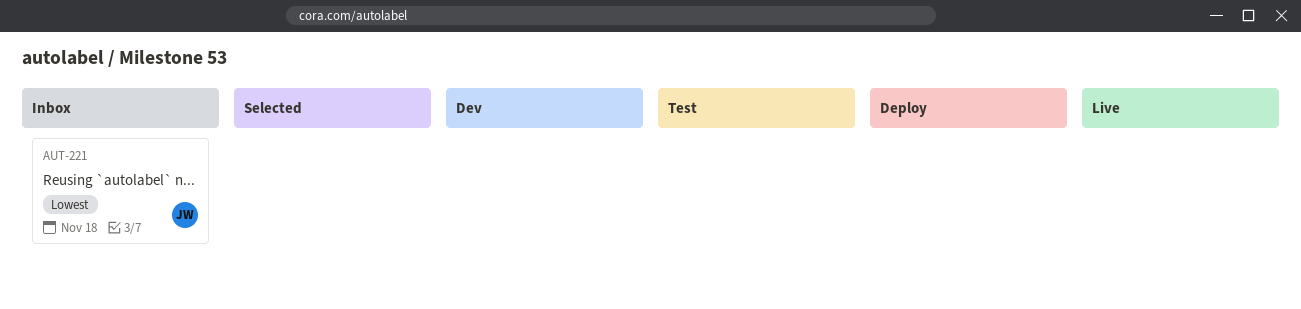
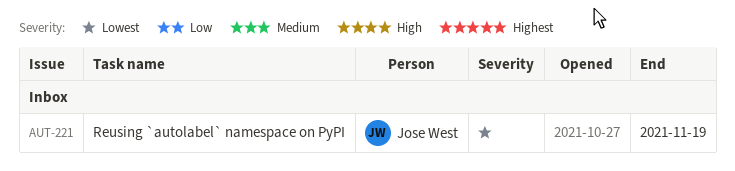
AUT-221, due: Nov 18 -> Nov 19

